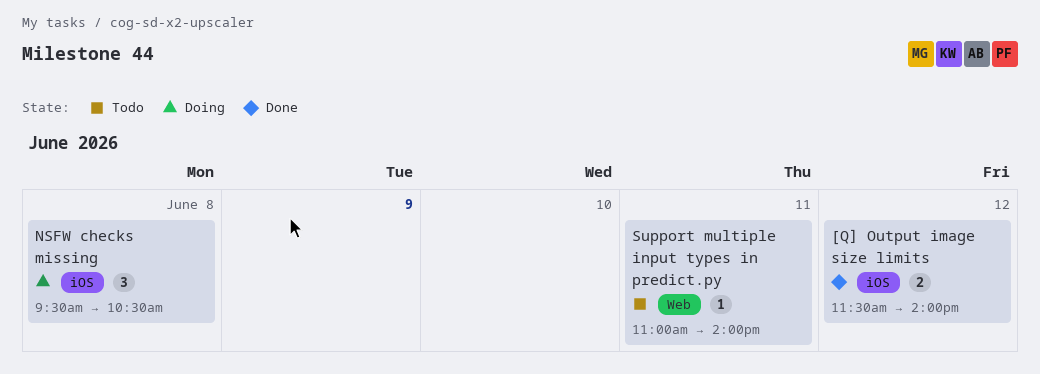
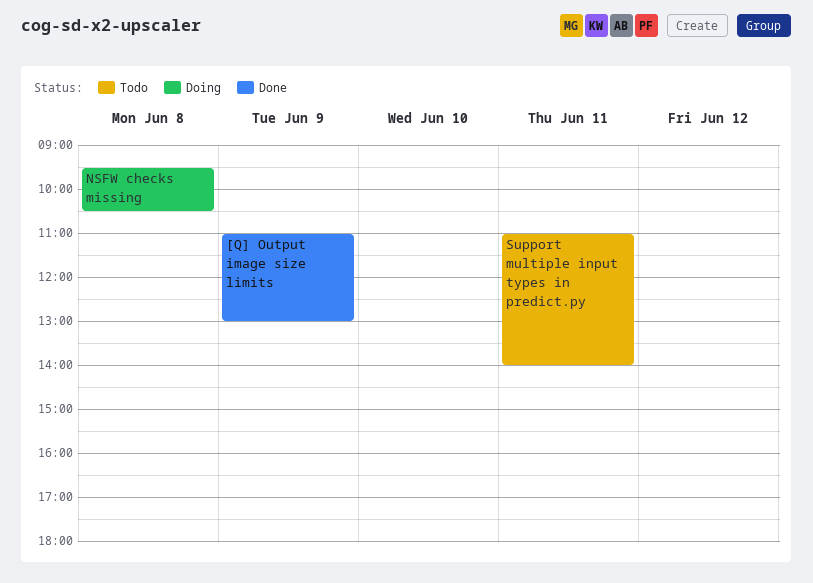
[Q] Output image size limits, day: Jun 12 -> Jun 9
[Q] Output image size limits, begins: 11:30 -> 11:00
[Q] Output image size limits, ends: 14:00 -> 13:00

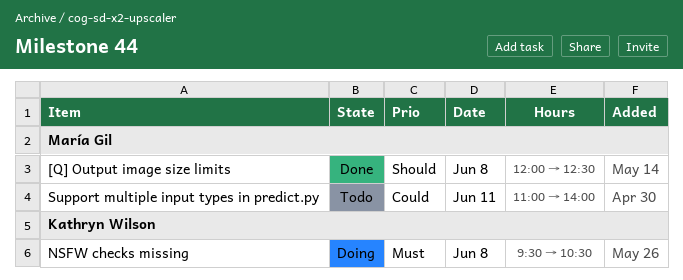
[Q] Output image size limits, day: Jun 9 -> Jun 8
[Q] Output image size limits, begins: 11:00 -> 12:00
[Q] Output image size limits, ends: 13:00 -> 12:30

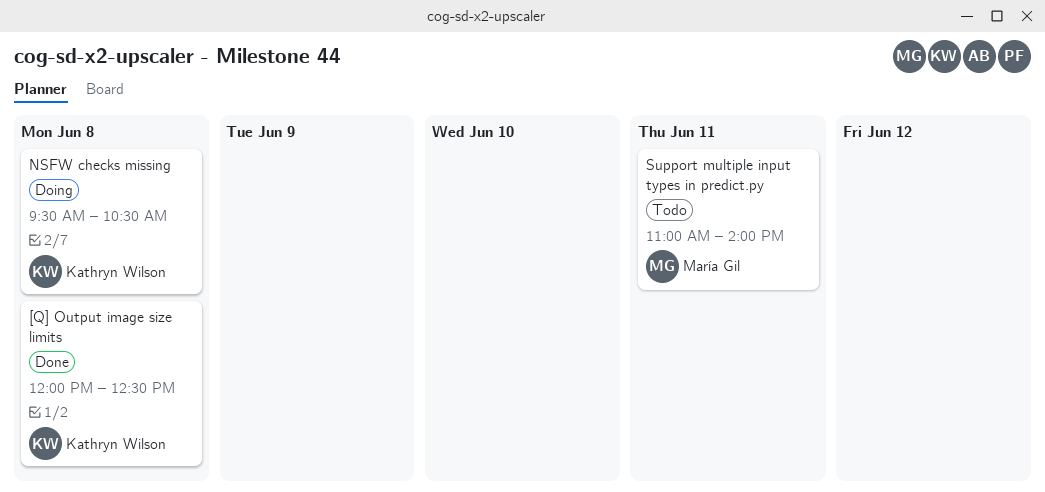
[Q] Output image size limits, owner: María Gil -> Kathryn Wilson

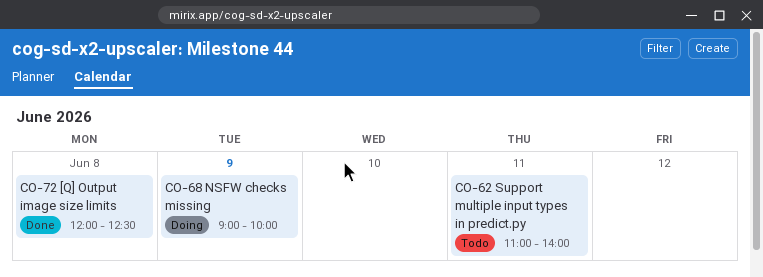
NSFW checks missing, day: Jun 8 -> Jun 9
NSFW checks missing, begins: 09:30 -> 09:00
NSFW checks missing, ends: 10:30 -> 10:00

